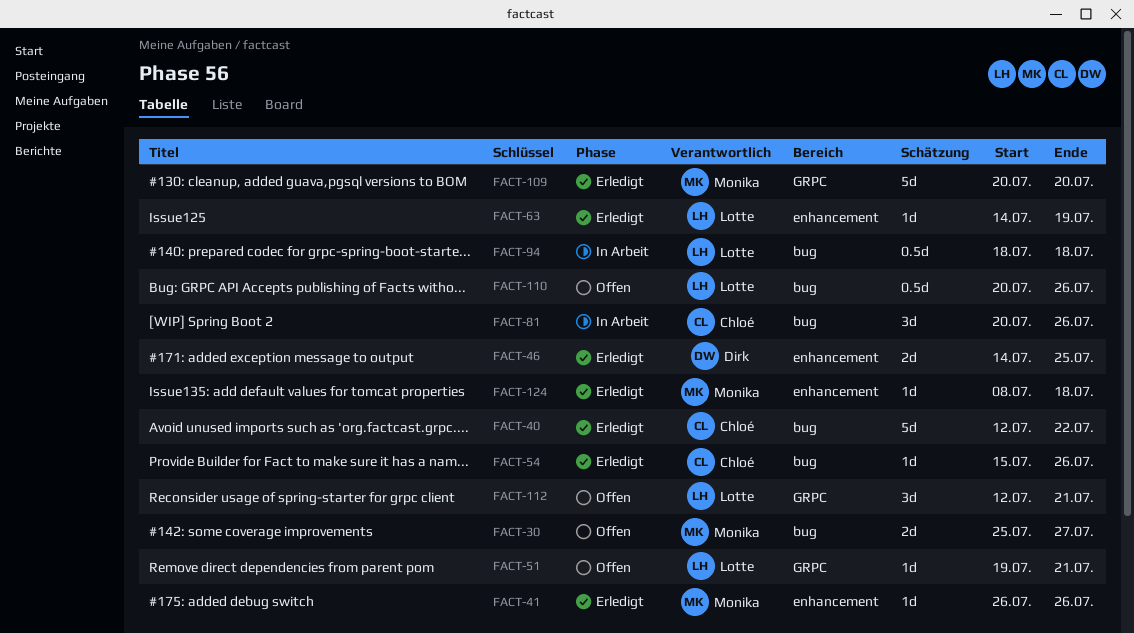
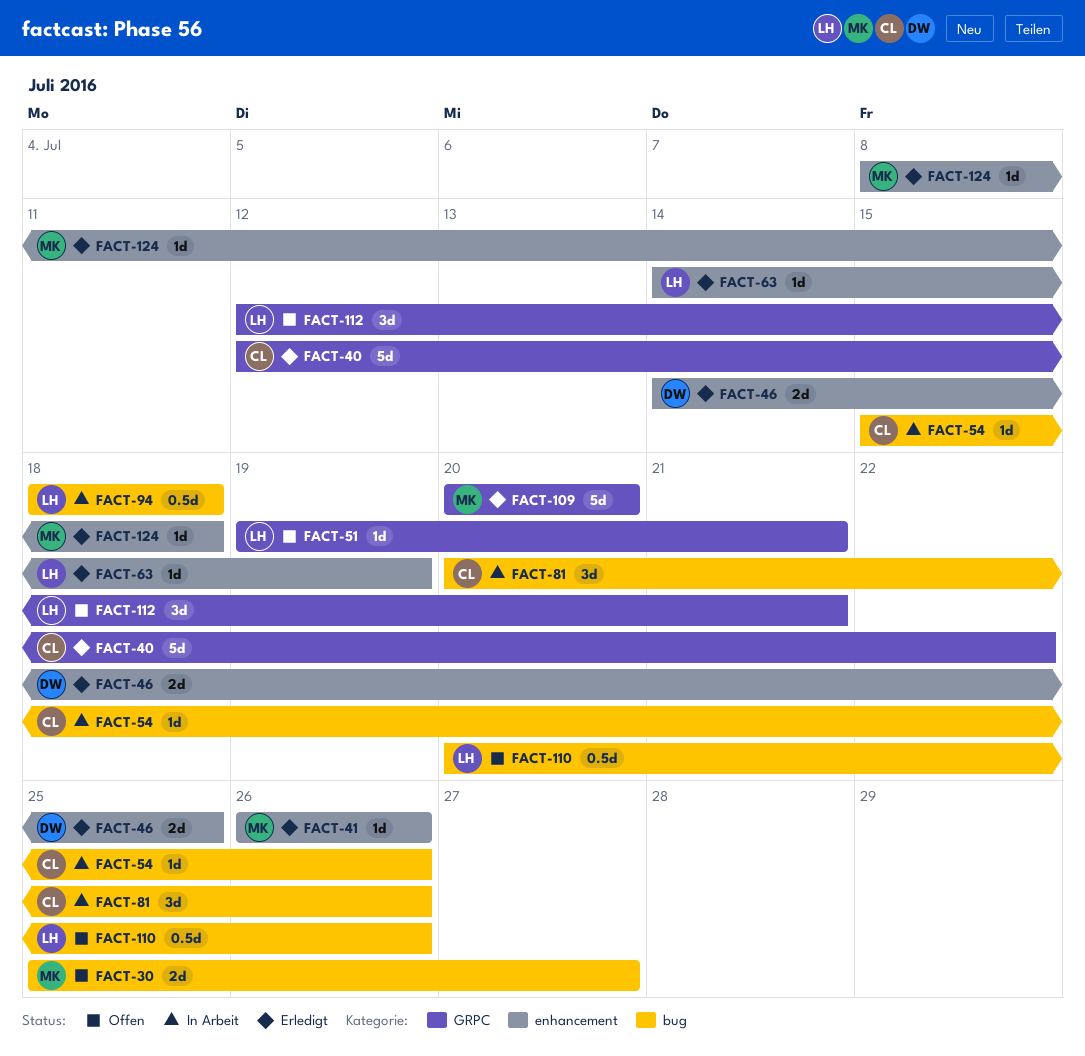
FACT-40, label: bug -> GRPC
FACT-54, status: Erledigt -> In Arbeit

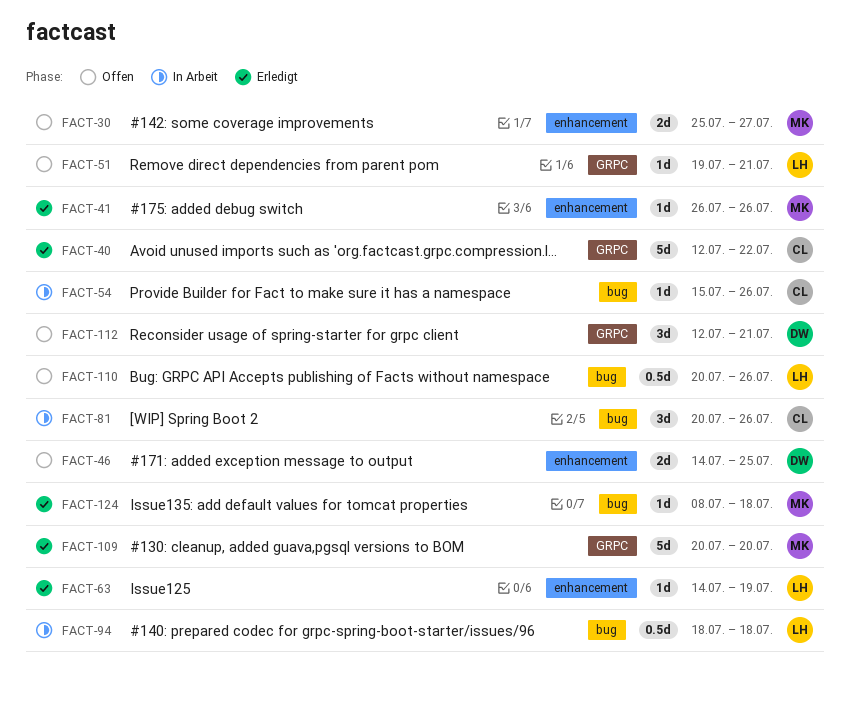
FACT-30, label: bug -> enhancement
FACT-46, status: Erledigt -> Offen
FACT-112, owner: LH -> DW
FACT-124, label: enhancement -> bug

